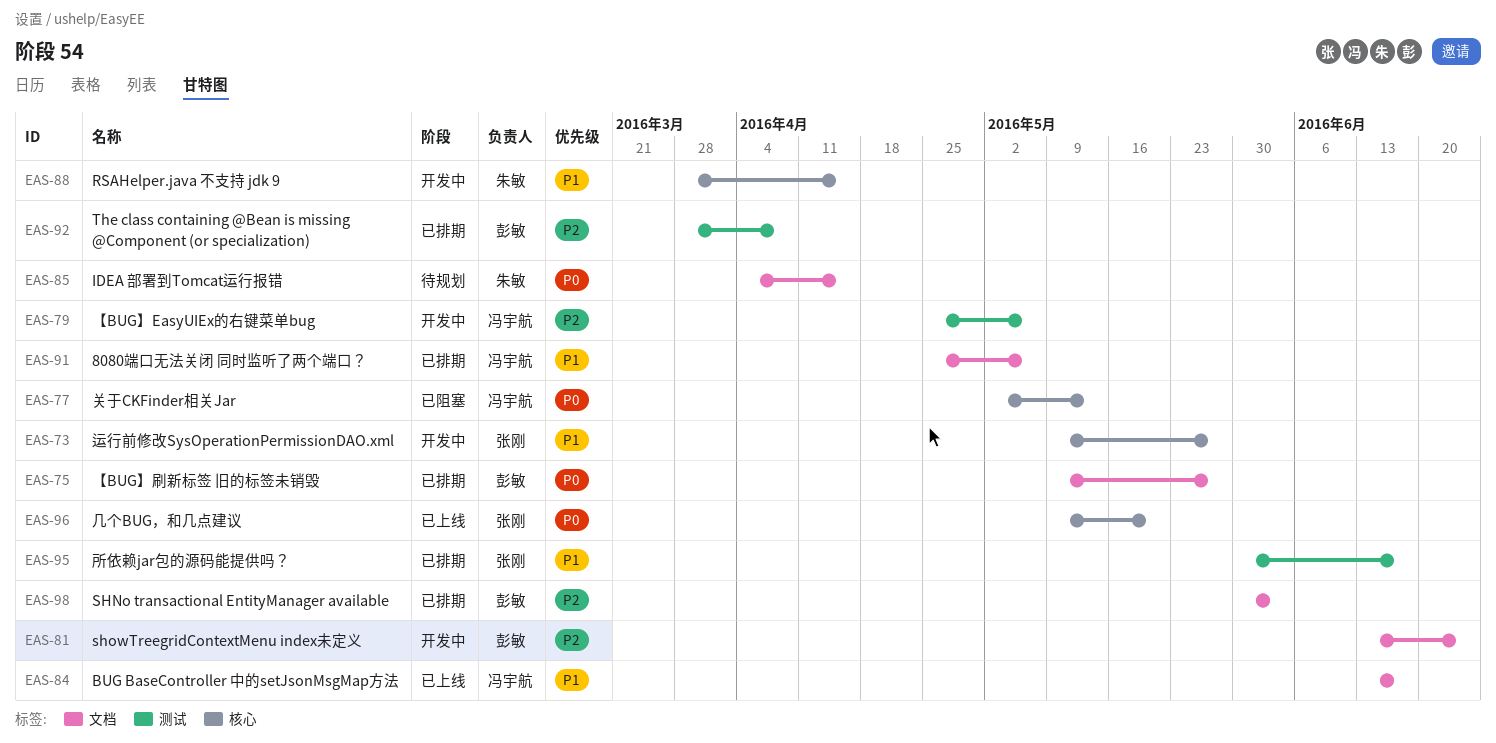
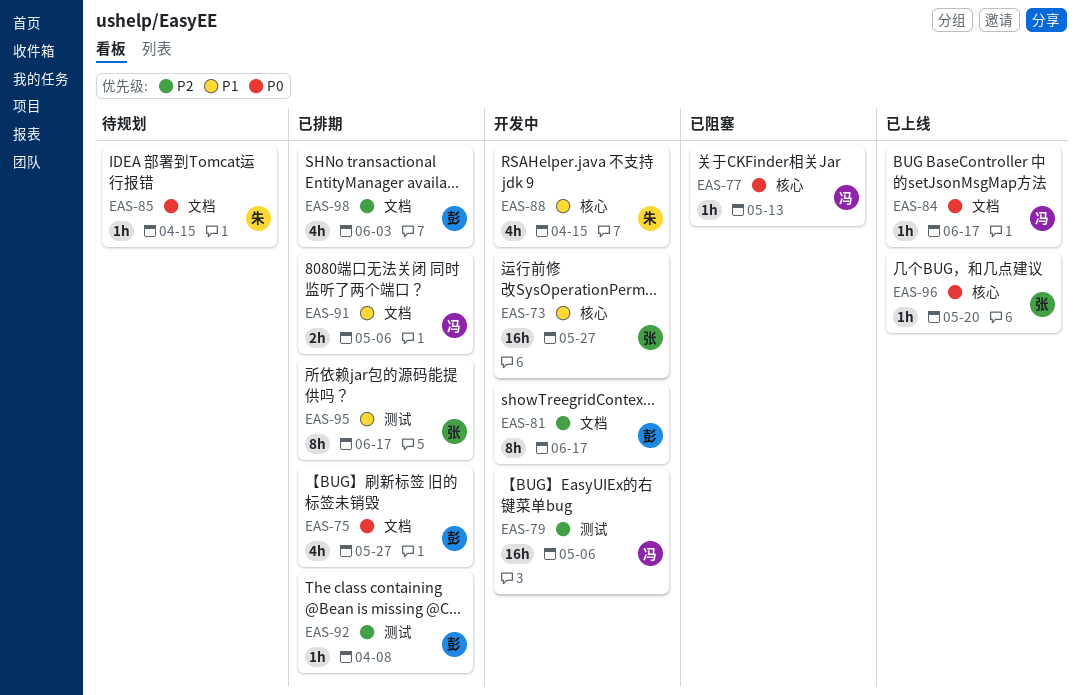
EAS-81, due: Jun 24 -> Jun 17
EAS-84, priority: P1 -> P0

